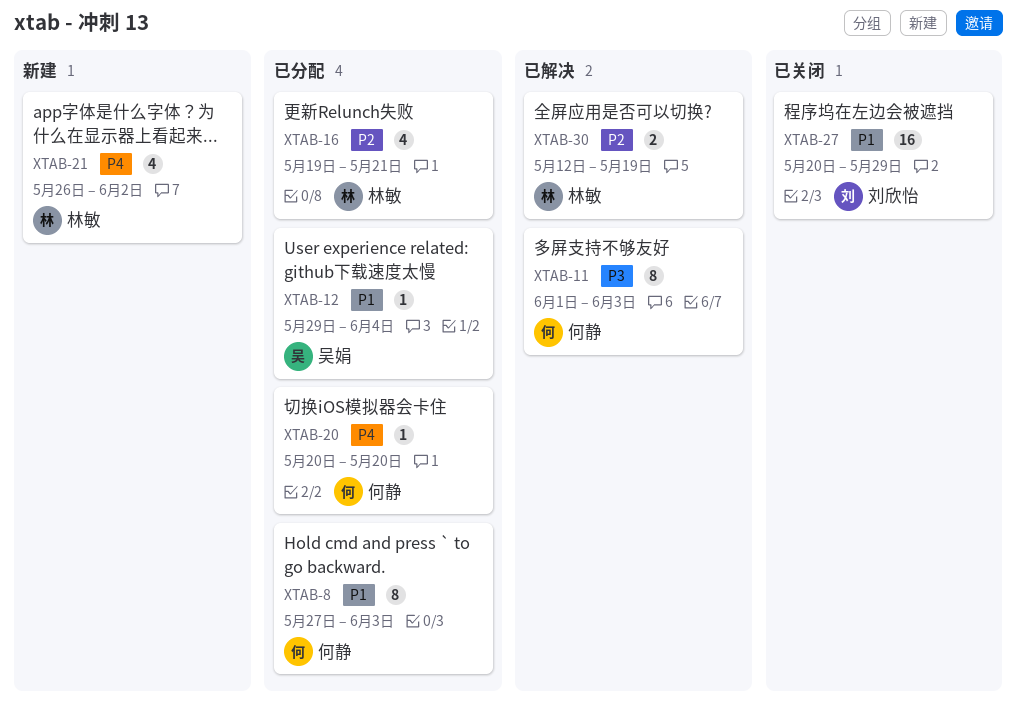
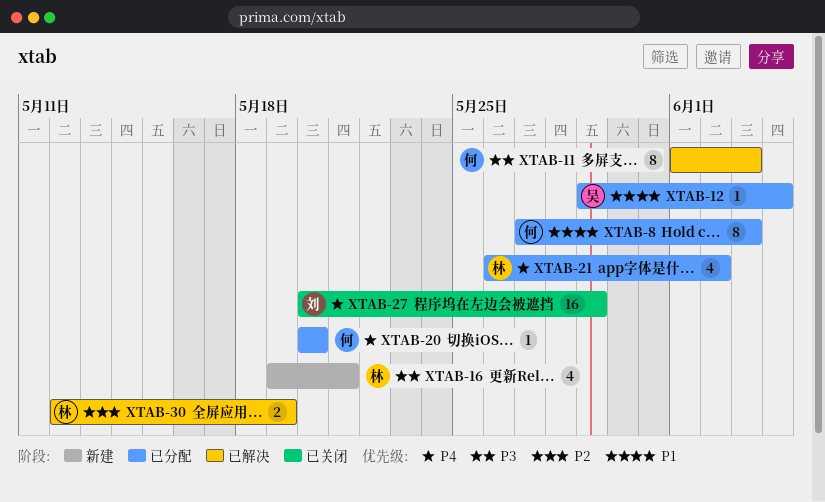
XTAB-16, status: 已分配 -> 新建
XTAB-16, priority: P2 -> P3
XTAB-21, status: 新建 -> 已分配
XTAB-27, priority: P1 -> P4

